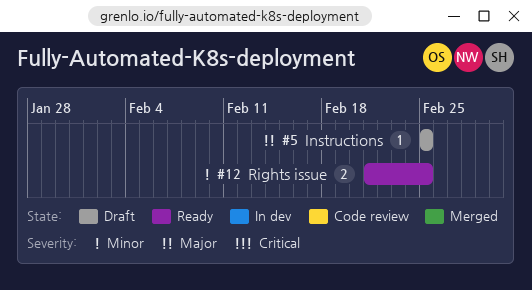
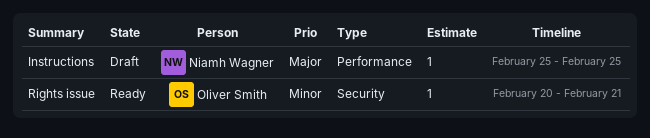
Rights issue, estimate: 2 -> 1
Rights issue, start: Feb 21 -> Feb 20
Rights issue, due: Feb 25 -> Feb 21

